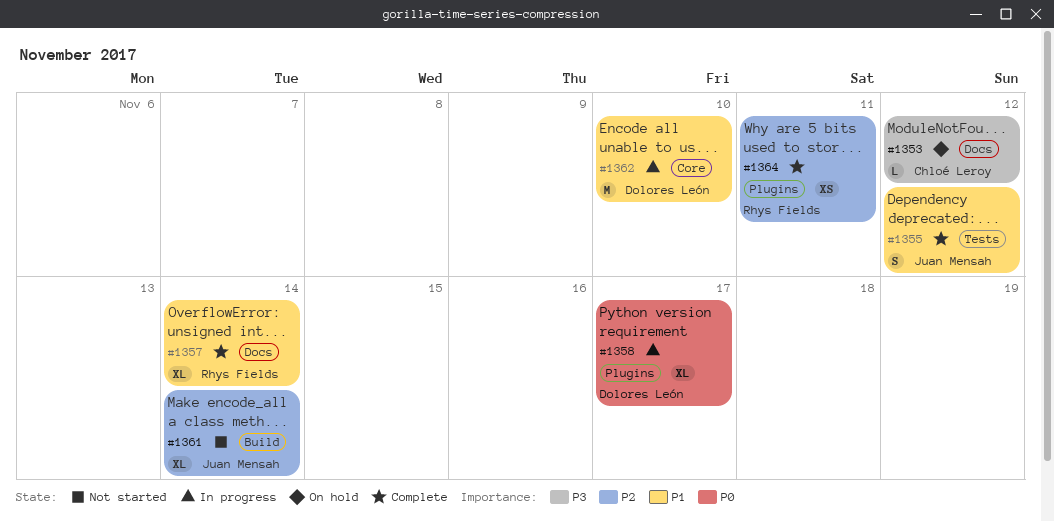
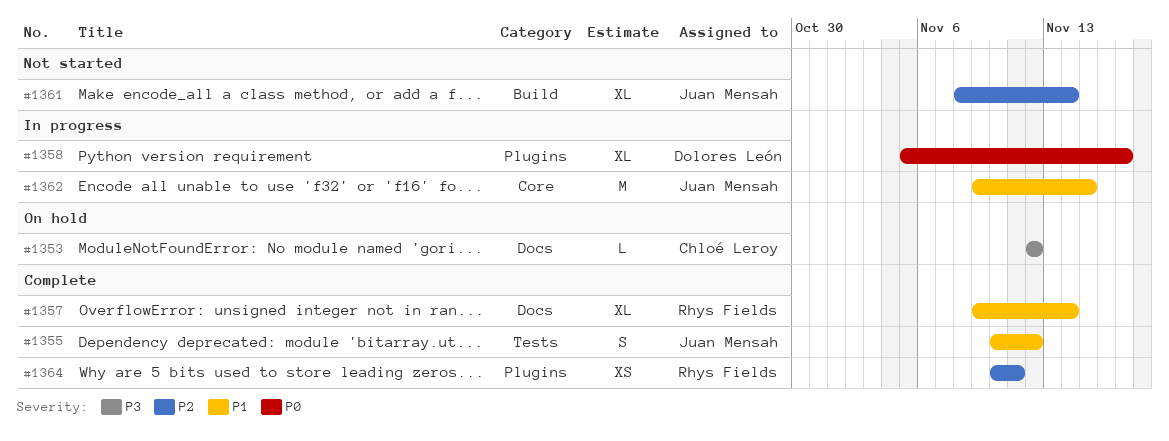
#1362, owner: Dolores León -> Juan Mensah
#1362, due: Nov 10 -> Nov 15

